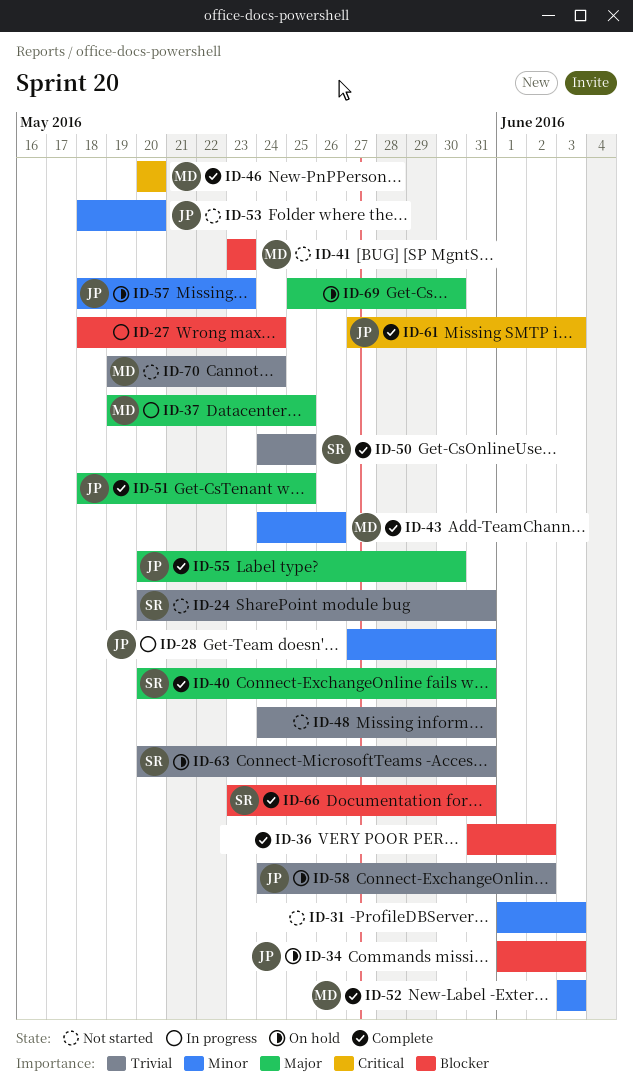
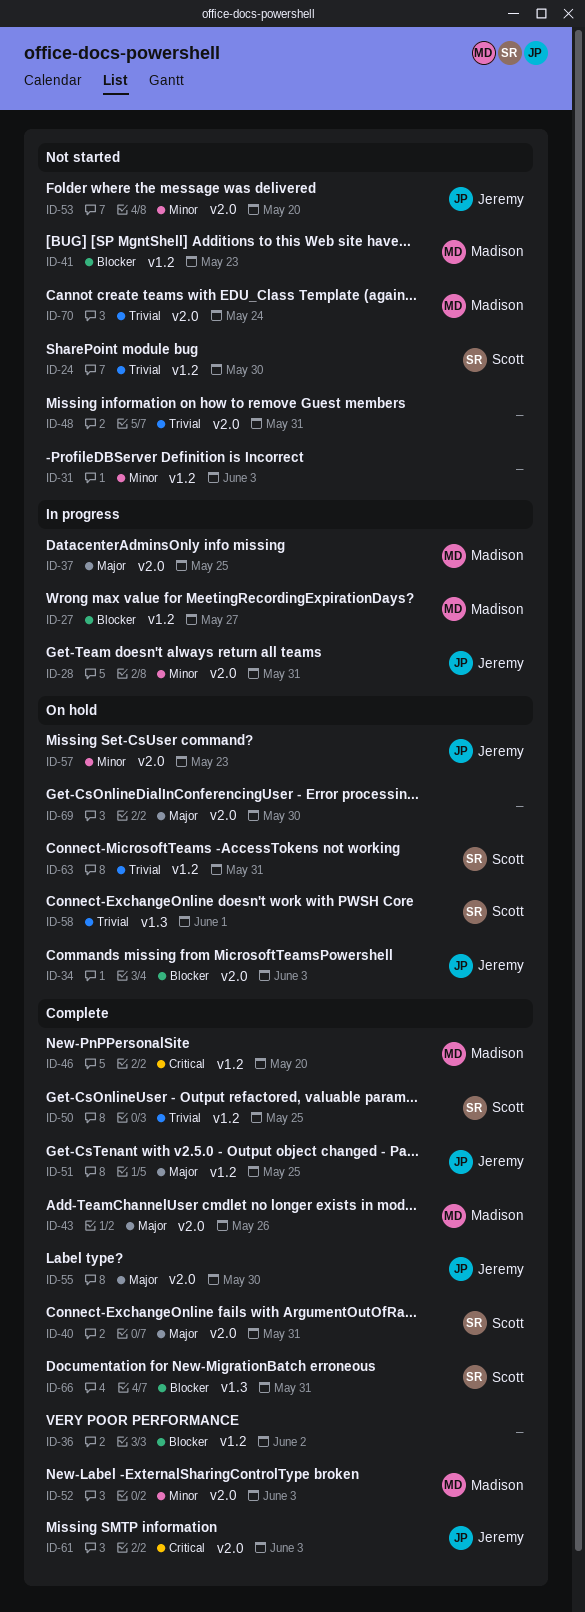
ID-24, due: May 31 -> May 30
ID-27, owner: none -> Madison
ID-27, due: May 24 -> May 27
ID-43, priority: Minor -> Major
ID-58, owner: Jeremy -> Scott
ID-58, due: Jun 2 -> Jun 1

